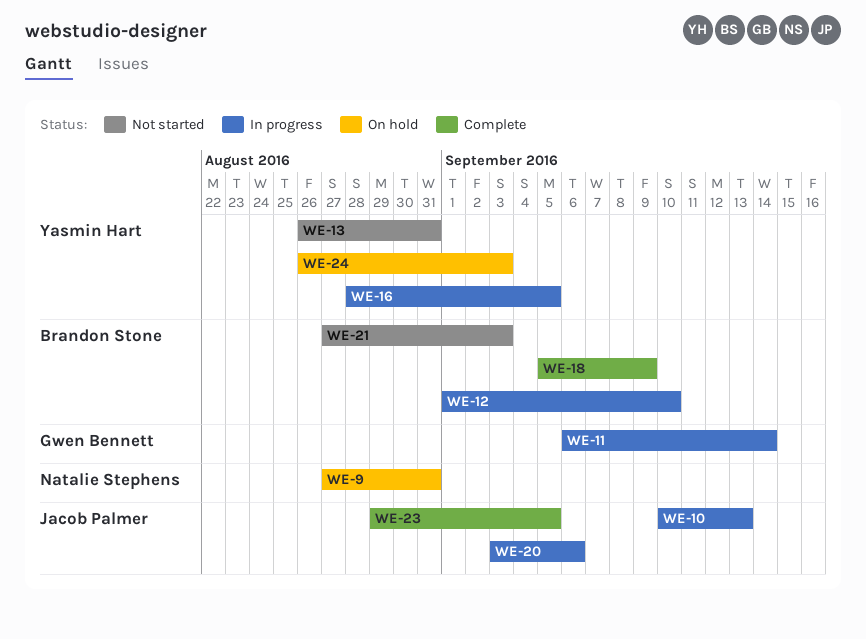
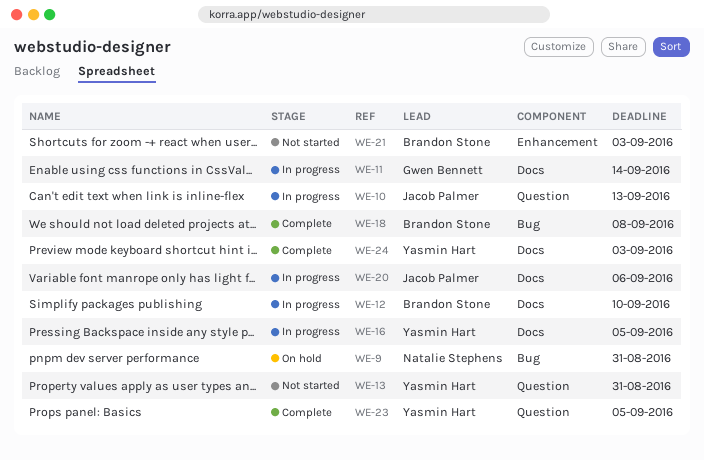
WE-18, due: Sep 9 -> Sep 8
WE-23, owner: Jacob Palmer -> Yasmin Hart
WE-24, status: On hold -> Complete

